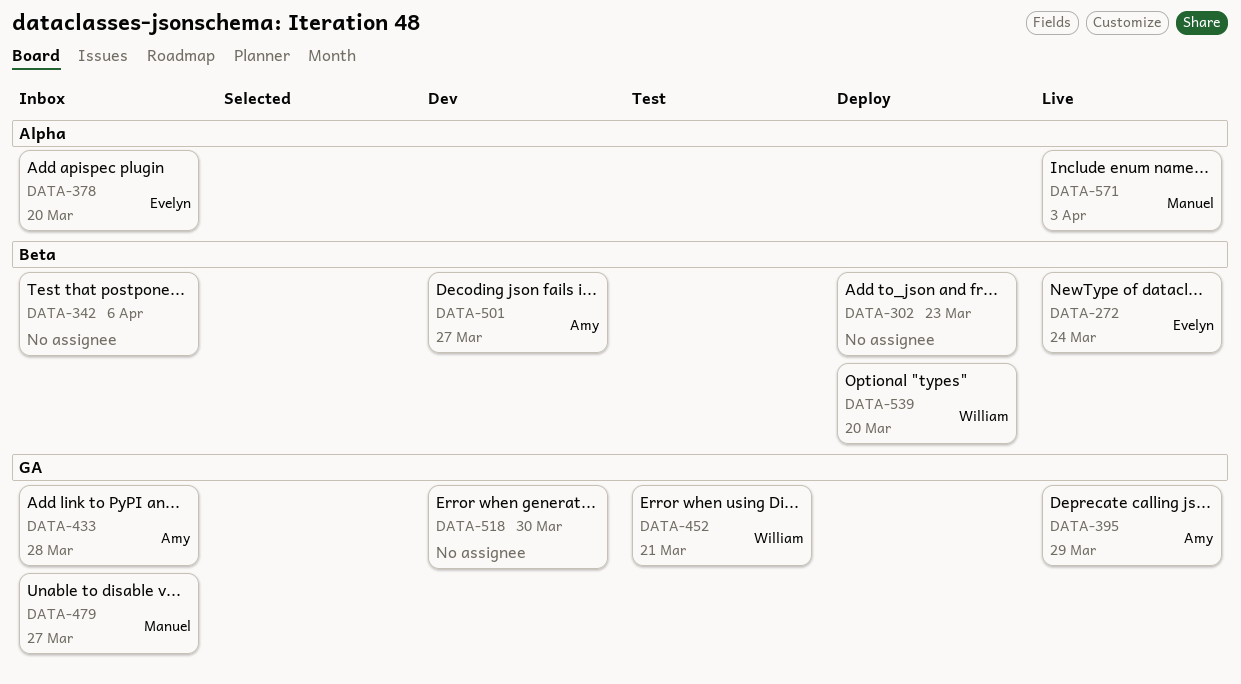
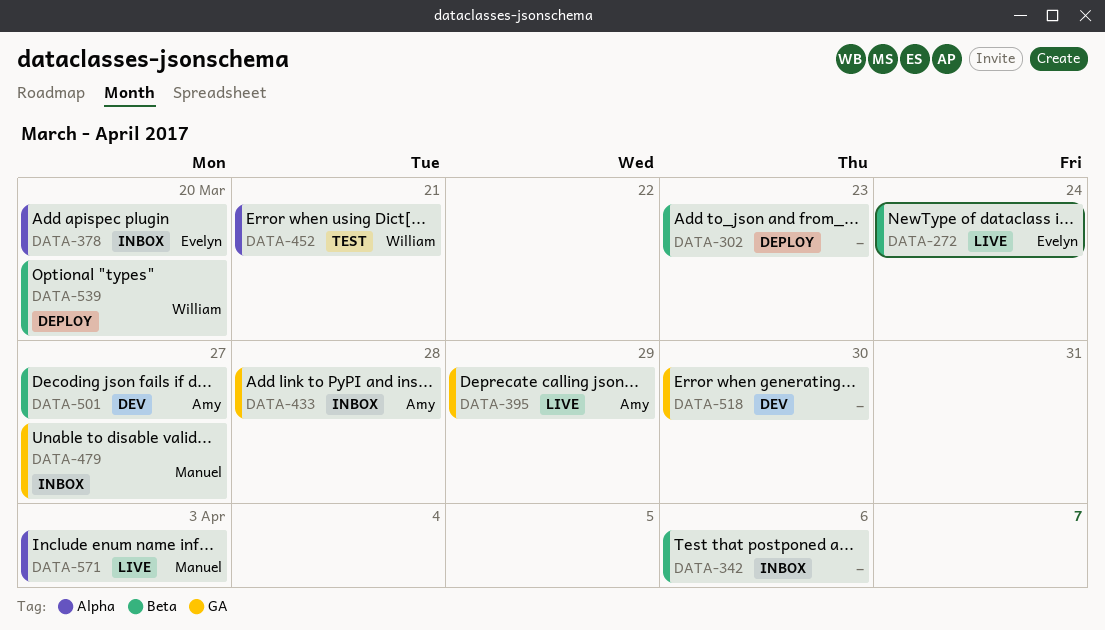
DATA-452, label: GA -> Alpha

